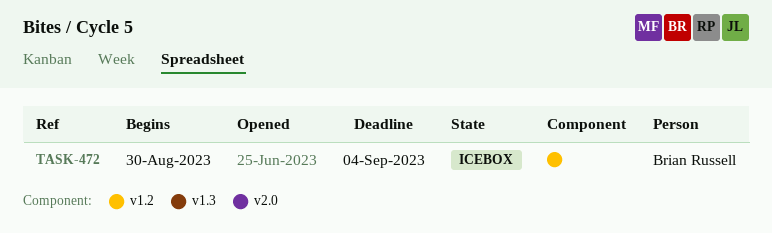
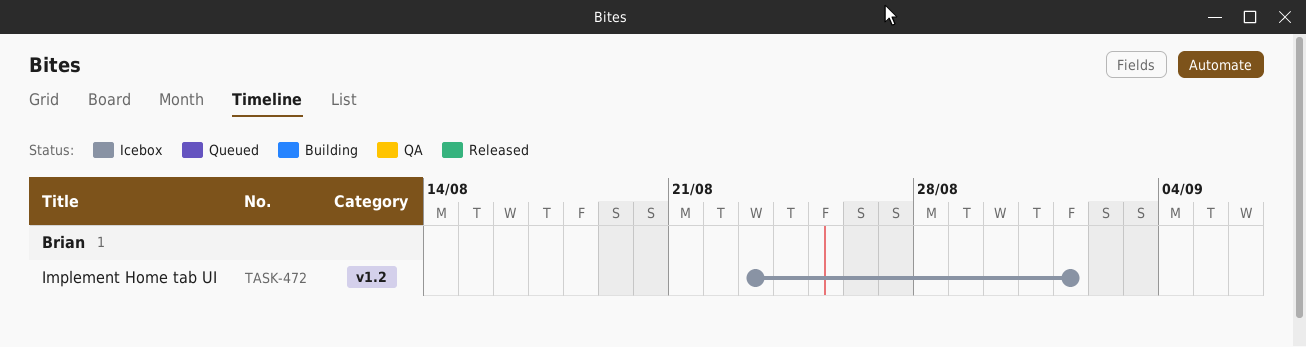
TASK-472, start: Aug 30 -> Aug 23
TASK-472, due: Sep 4 -> Sep 1

